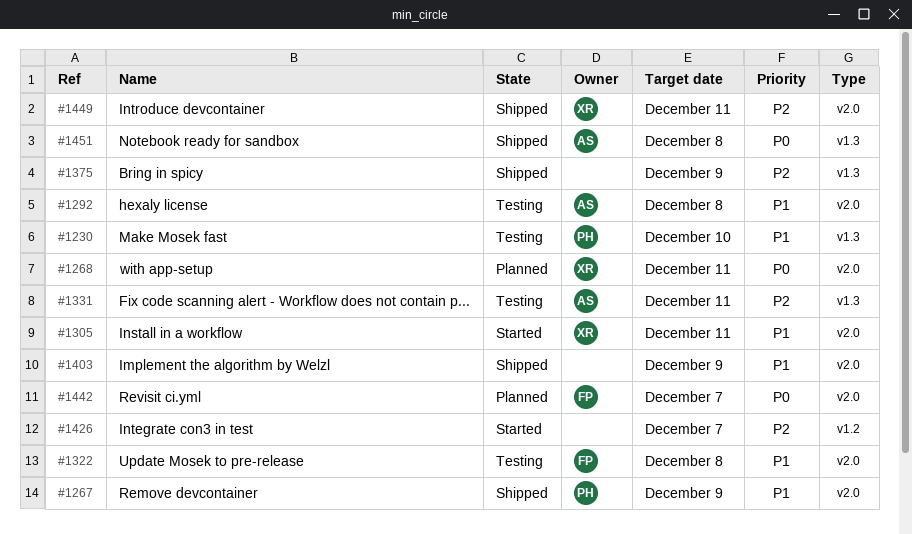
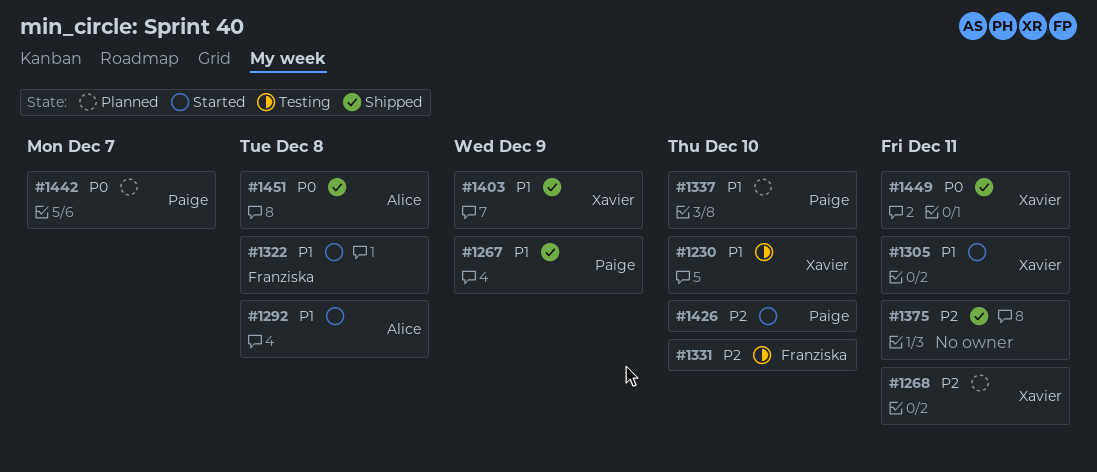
#1230, owner: Paige -> Xavier
#1268, priority: P0 -> P2
#1292, status: Testing -> Started
#1322, status: Testing -> Started
#1331, owner: Alice -> Franziska
#1331, due: Dec 11 -> Dec 10
#1337: none -> present
#1375, due: Dec 9 -> Dec 11
#1403, owner: none -> Xavier
#1426, owner: none -> Paige
#1426, due: Dec 7 -> Dec 10
#1442, owner: Franziska -> Paige
#1449, priority: P2 -> P0

